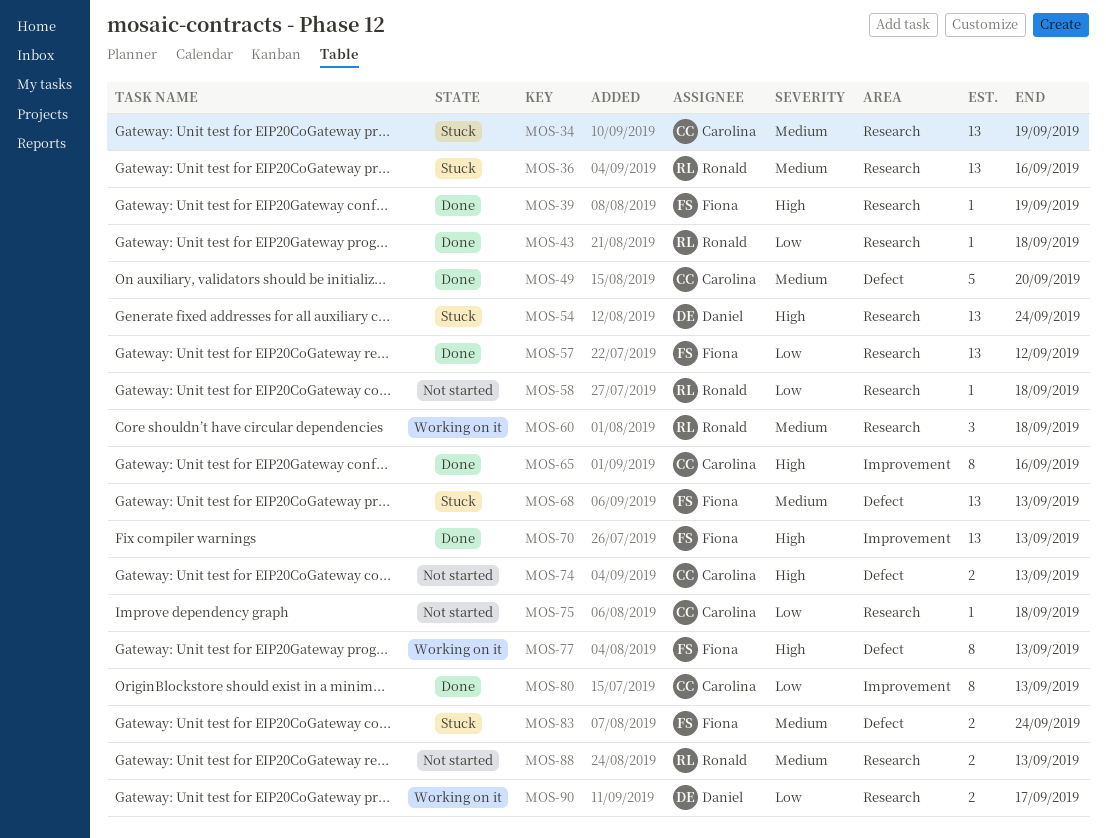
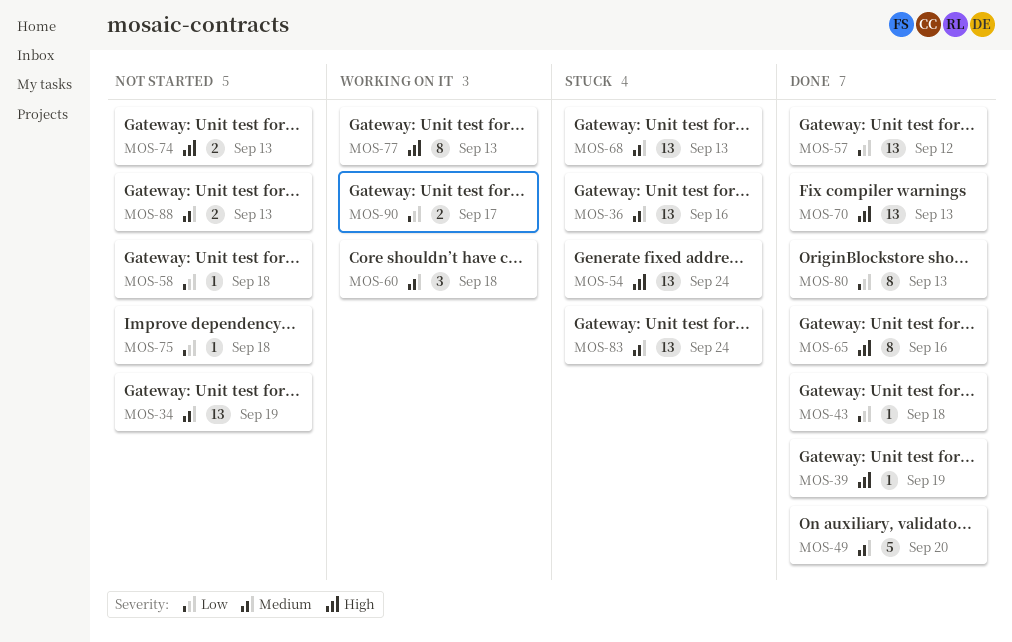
MOS-34, status: Stuck -> Not started
MOS-83, estimate: 2 -> 13

